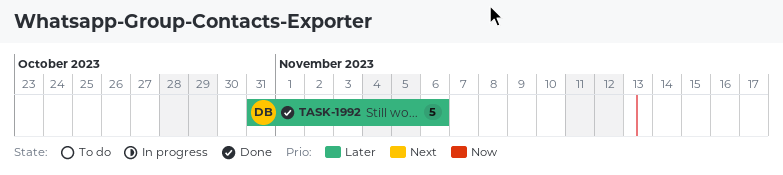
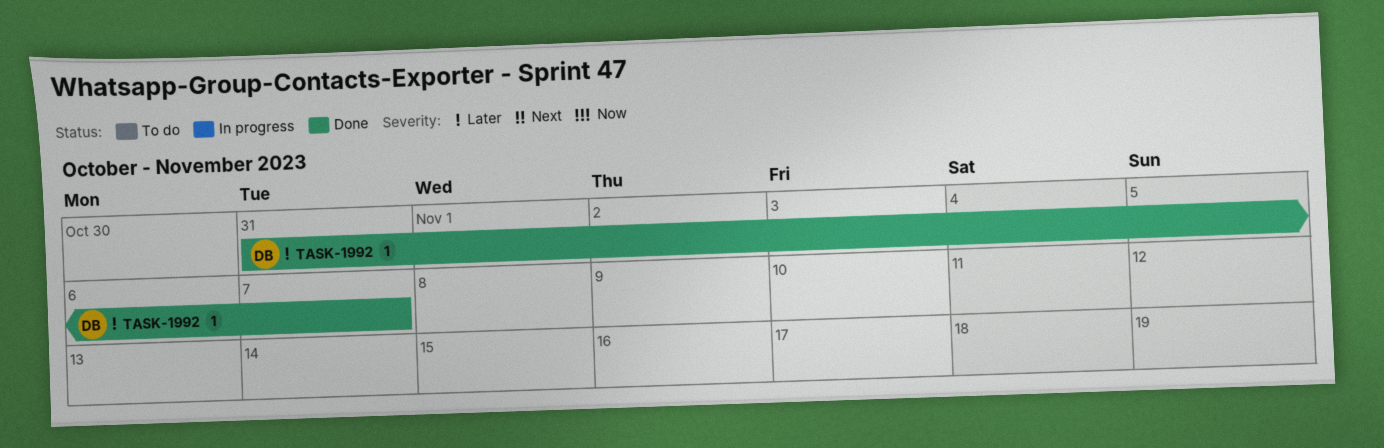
TASK-1992, estimate: 5 -> 1
TASK-1992, due: Nov 6 -> Nov 7

